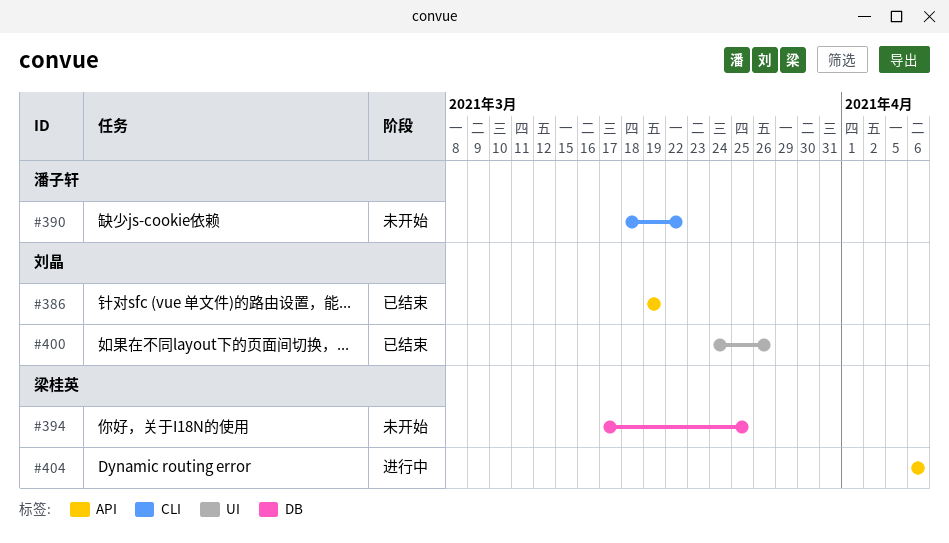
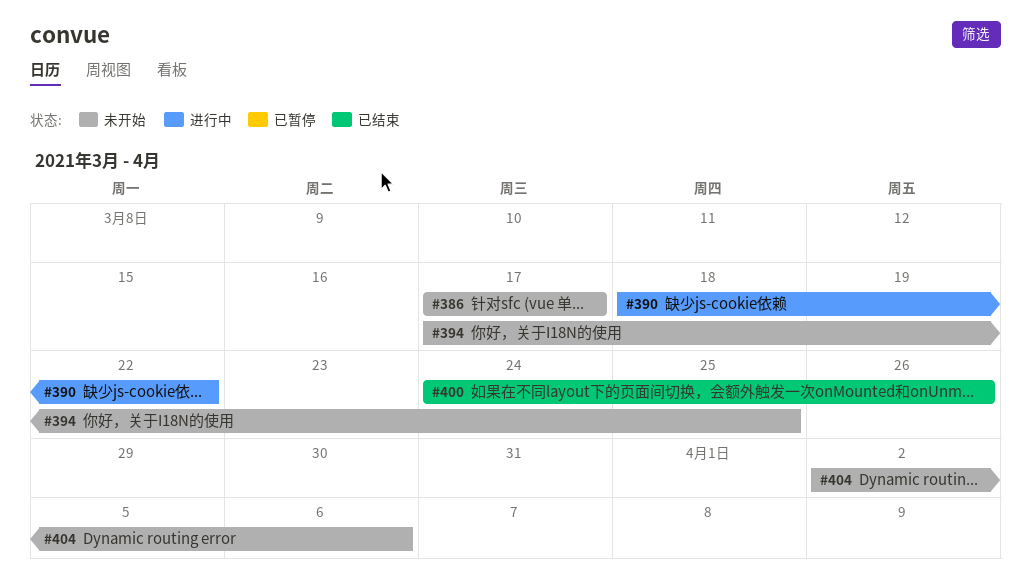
#386, status: 已结束 -> 未开始
#386, start: Mar 19 -> Mar 17
#386, due: Mar 19 -> Mar 17
#390, status: 未开始 -> 进行中
#404, status: 进行中 -> 未开始
#404, start: Apr 6 -> Apr 2

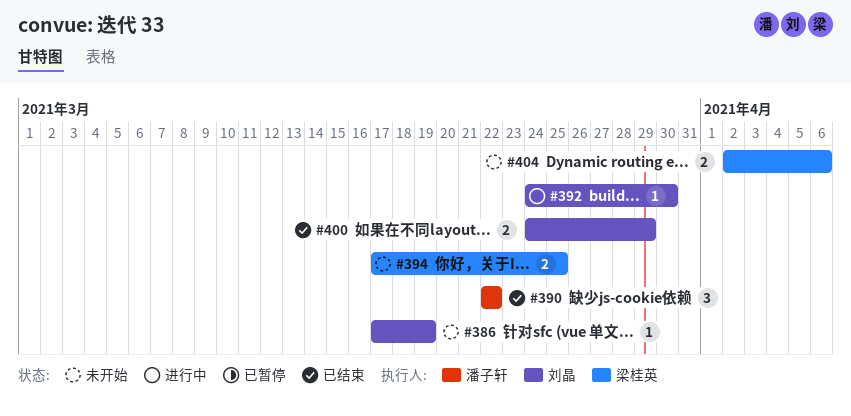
#386, due: Mar 17 -> Mar 19
#390, status: 进行中 -> 已结束
#390, start: Mar 18 -> Mar 22
#392: none -> present
#400, due: Mar 26 -> Mar 29

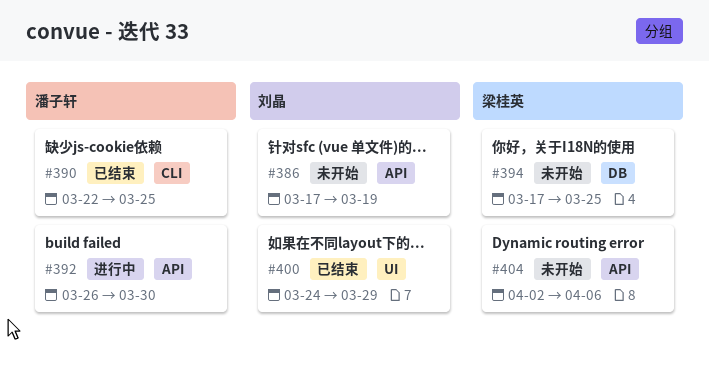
#390, due: Mar 22 -> Mar 25
#392, owner: 刘晶 -> 潘子轩
#392, start: Mar 24 -> Mar 26

